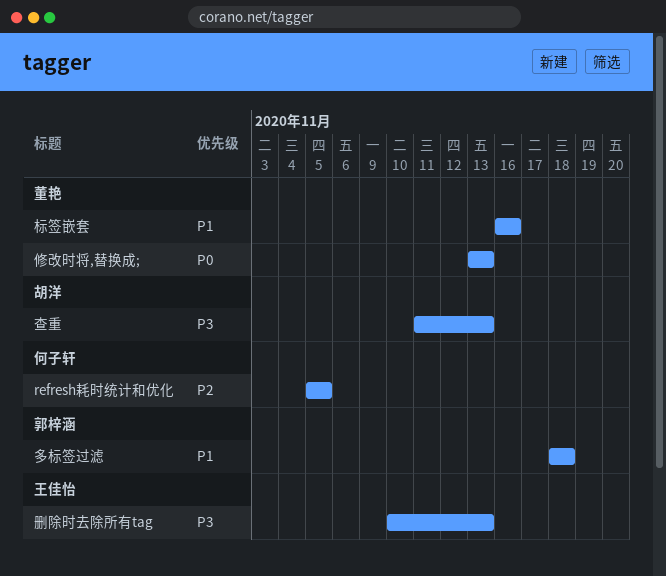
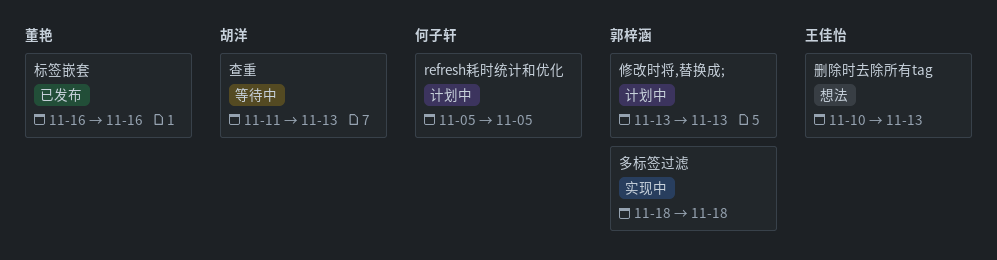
修改时将,替换成;, owner: 董艳 -> 郭梓涵

